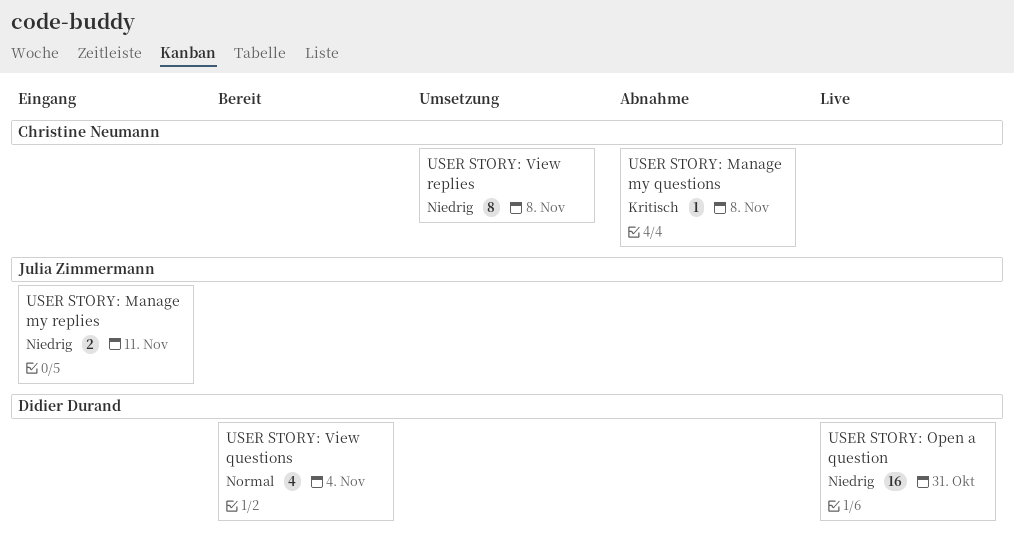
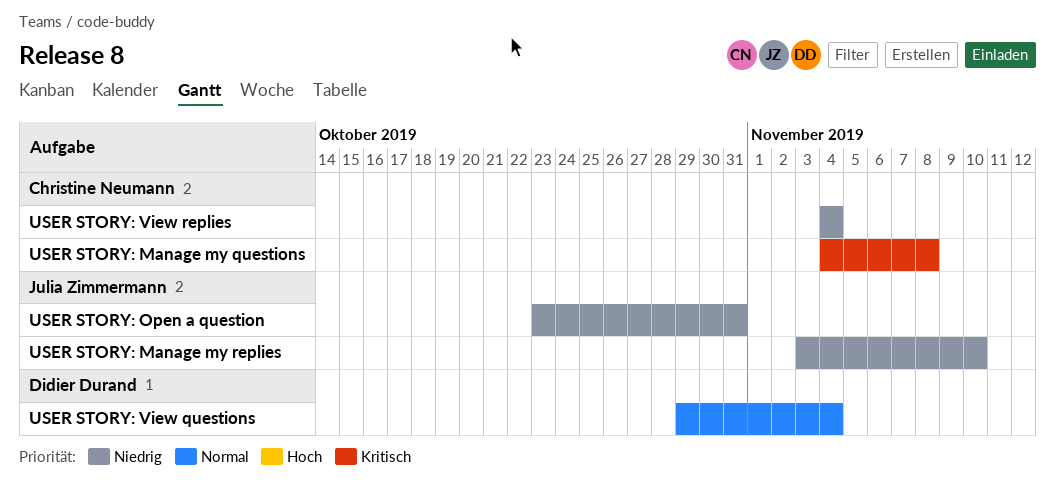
USER STORY: Manage my replies, due: Nov 11 -> Nov 10
USER STORY: Open a question, owner: Didier Durand -> Julia Zimmermann
USER STORY: View replies, due: Nov 8 -> Nov 4

